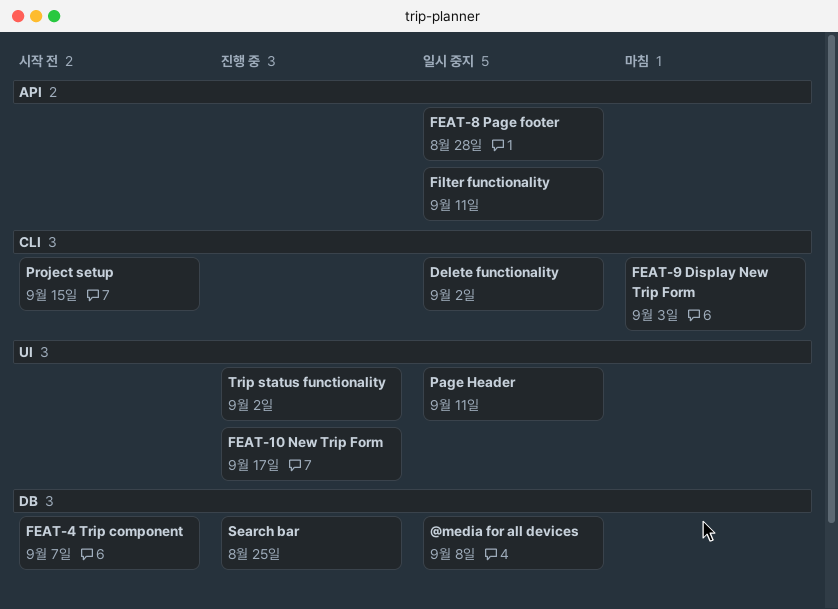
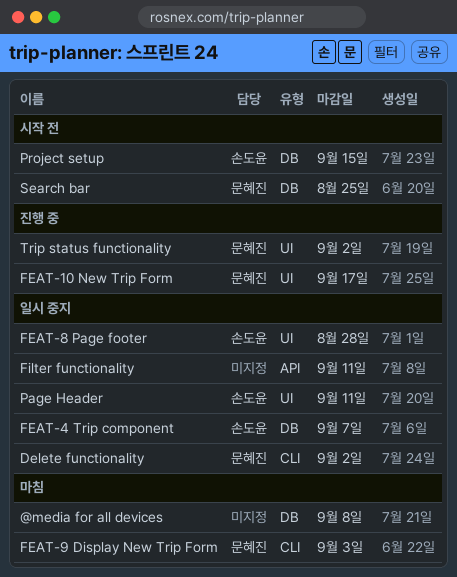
@media for all devices, status: 일시 중지 -> 마침
FEAT-4 Trip component, status: 시작 전 -> 일시 중지
FEAT-8 Page footer, label: API -> UI
Project setup, label: CLI -> DB
Search bar, status: 진행 중 -> 시작 전

